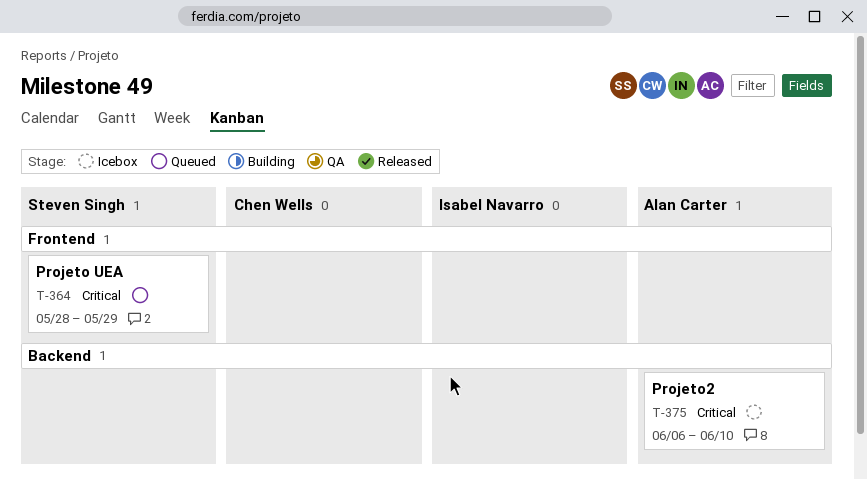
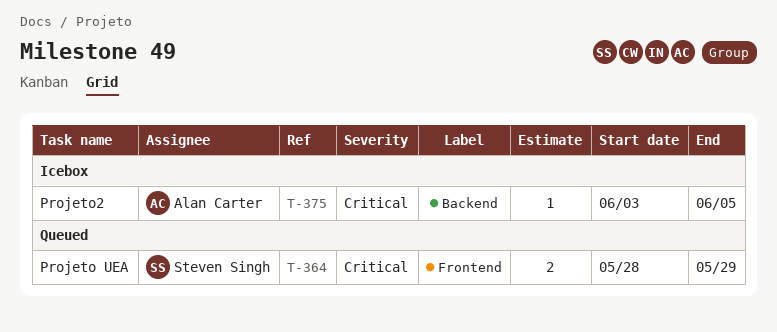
T-375, start: Jun 6 -> Jun 3
T-375, due: Jun 10 -> Jun 5

